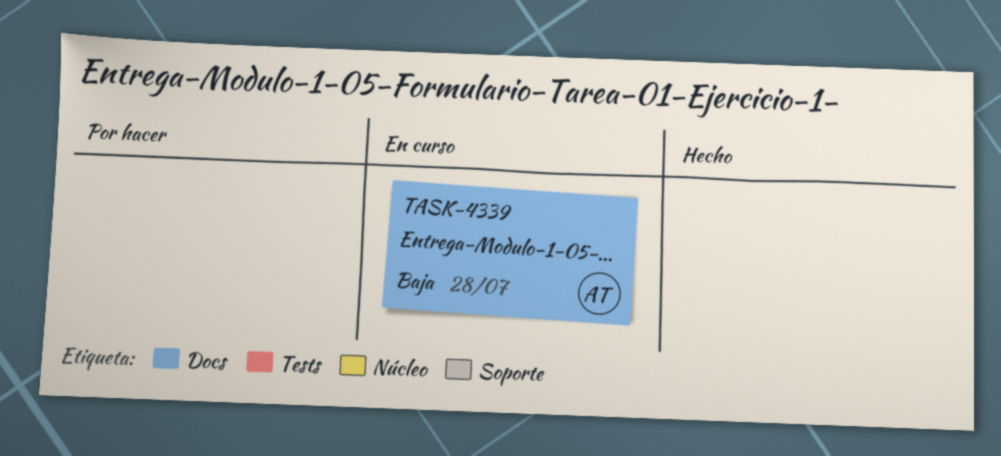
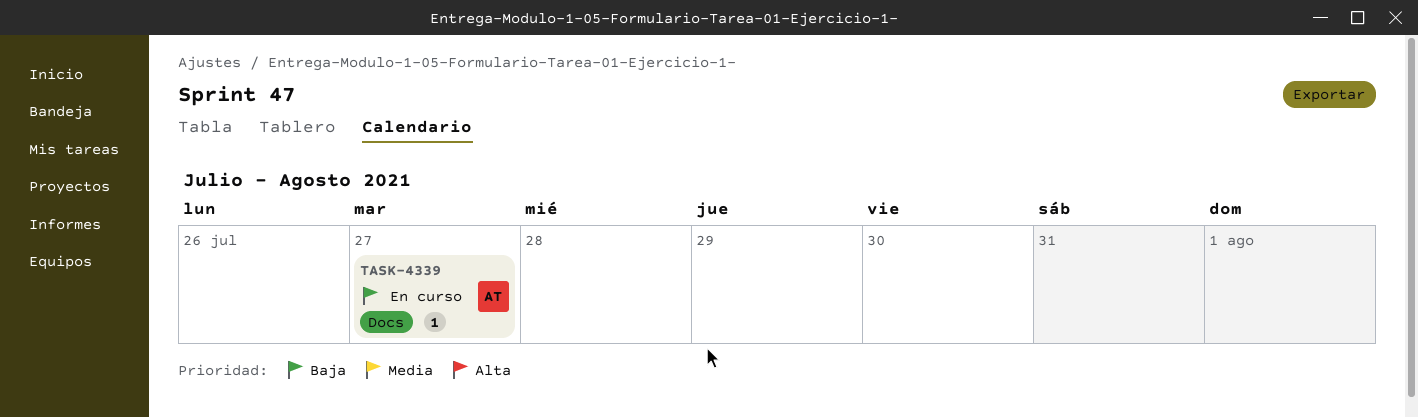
TASK-4339, due: Jul 28 -> Jul 27

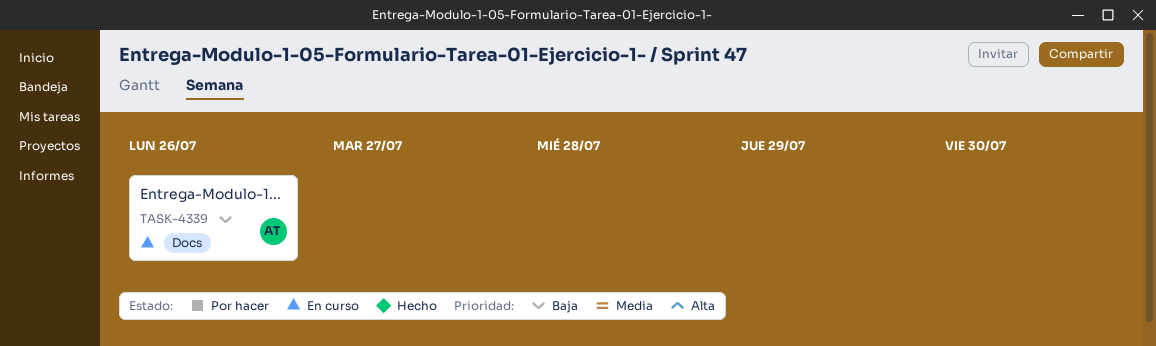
TASK-4339, due: Jul 27 -> Jul 26

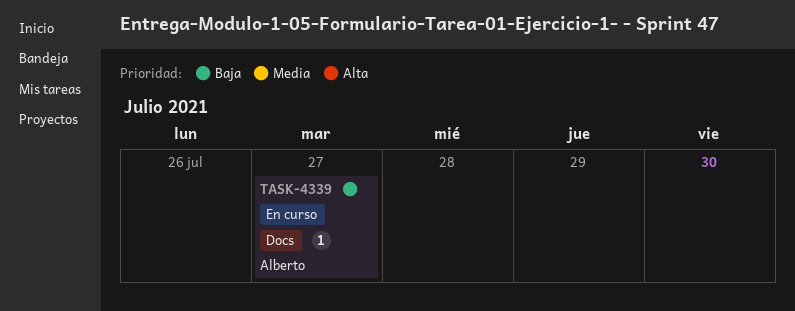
TASK-4339, due: Jul 26 -> Jul 27

